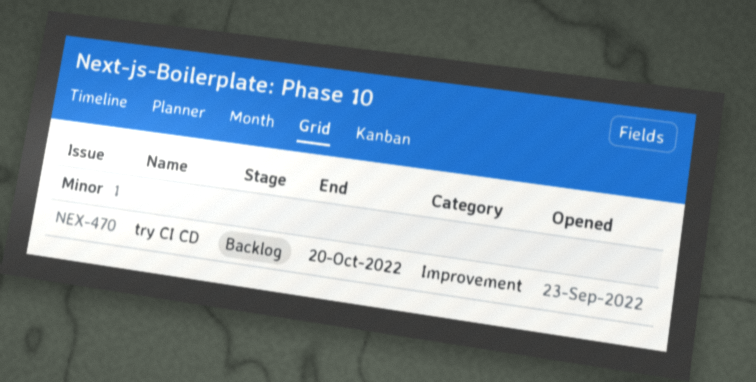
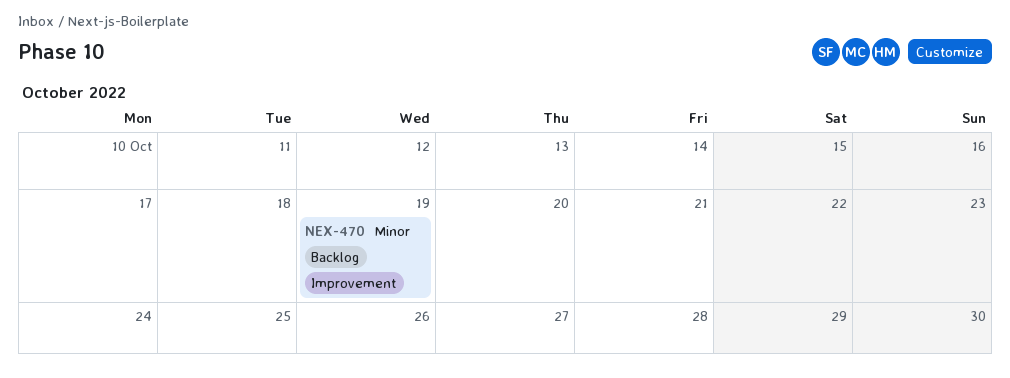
NEX-470, due: Oct 20 -> Oct 19

